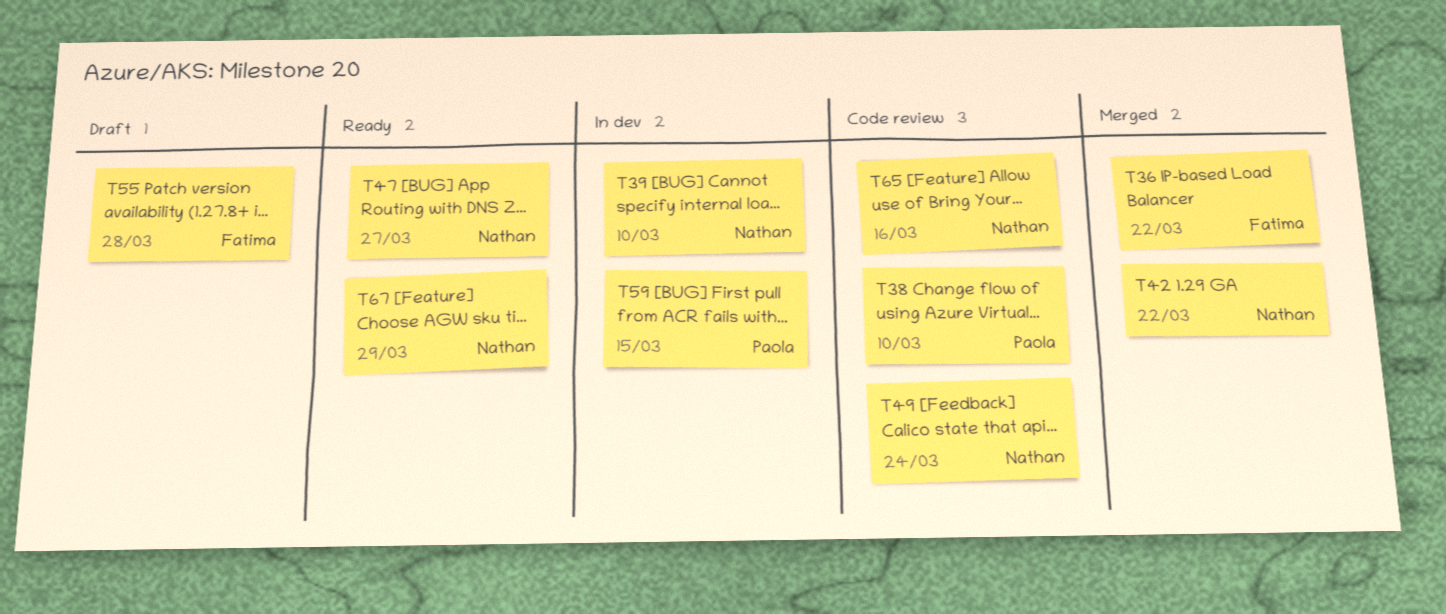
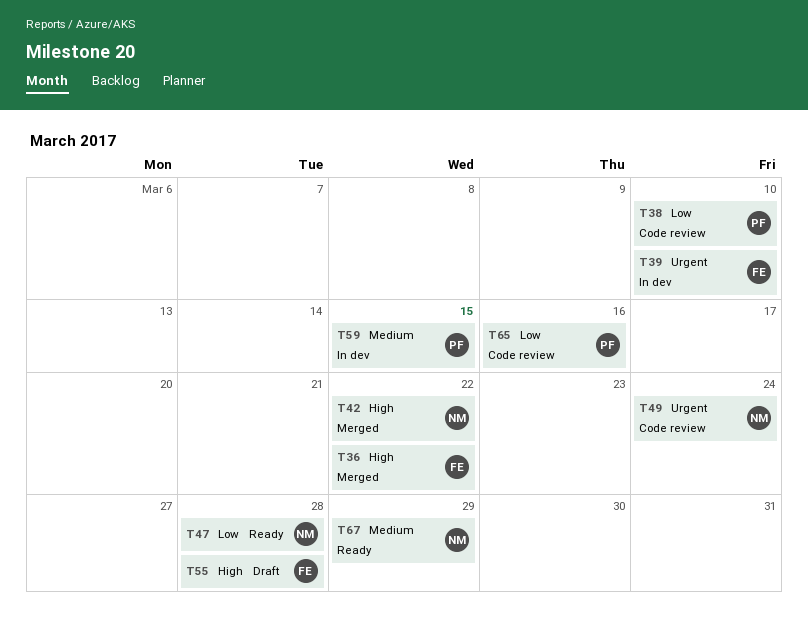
T39, owner: Nathan -> Fatima
T47, due: Mar 27 -> Mar 28
T65, owner: Nathan -> Paola

